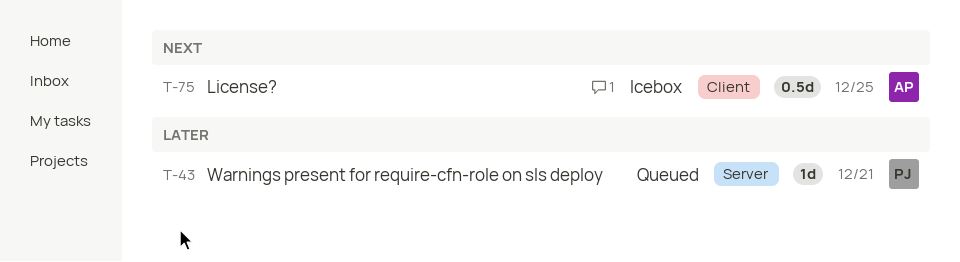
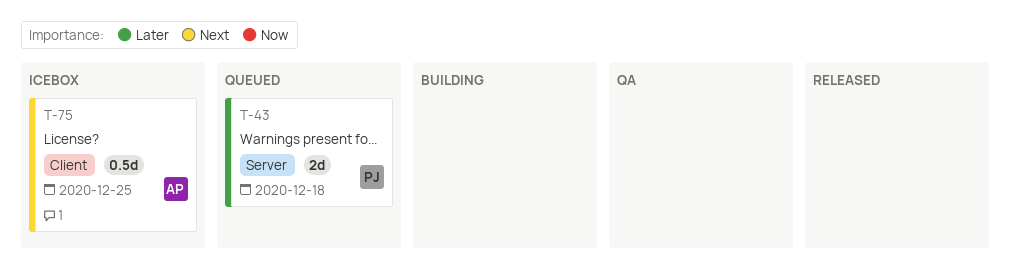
T-43, estimate: 1d -> 2d
T-43, due: Dec 21 -> Dec 18

